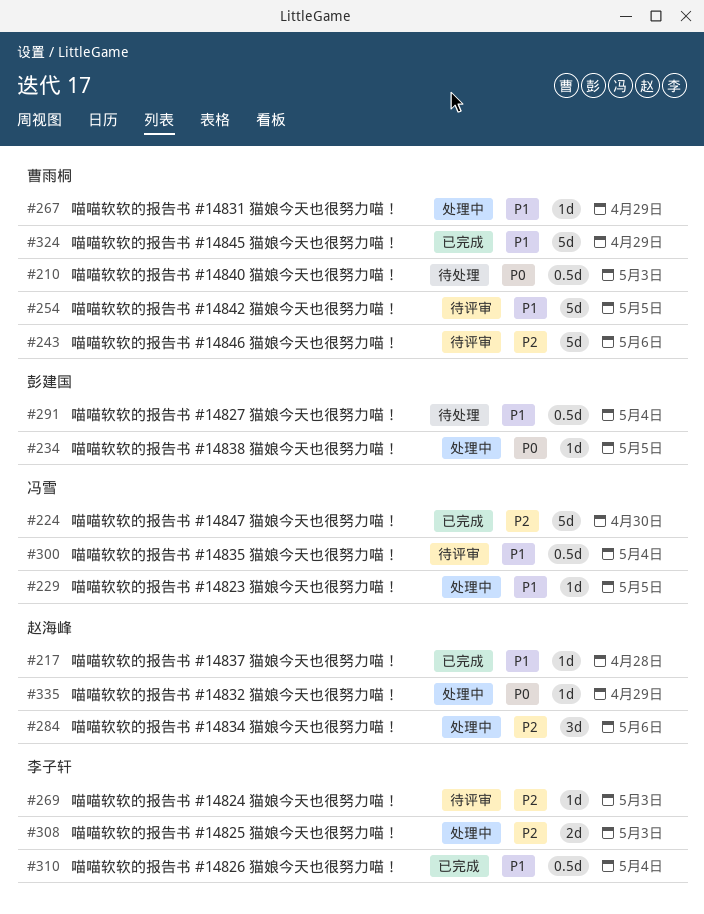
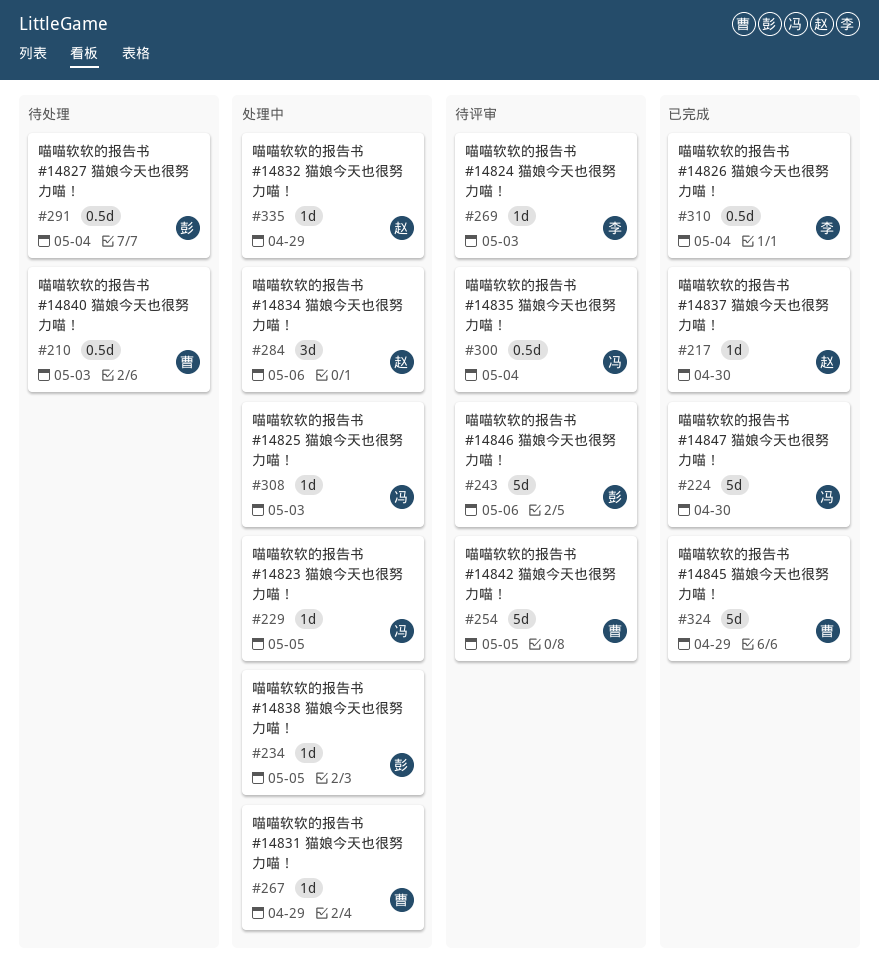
#217, due: Apr 28 -> Apr 30
#243, owner: 曹雨桐 -> 彭建国
#308, owner: 李子轩 -> 冯雪
#308, estimate: 2d -> 1d

